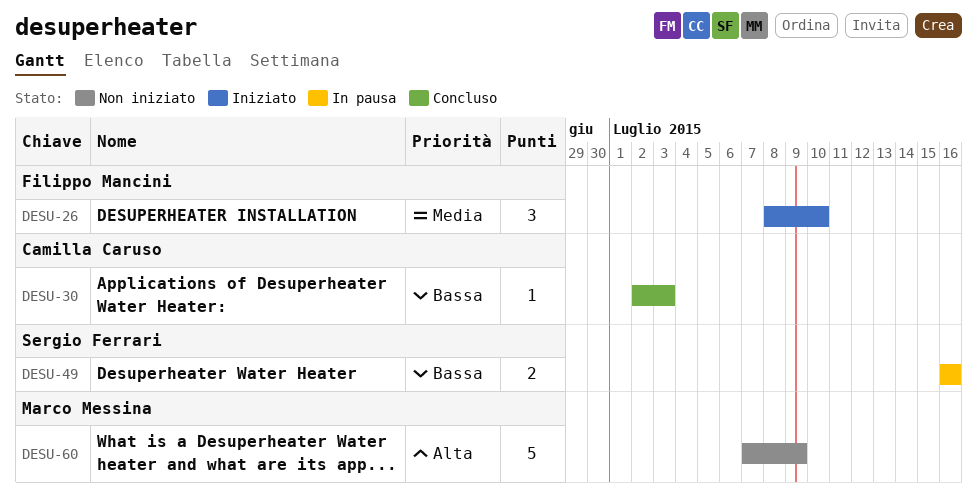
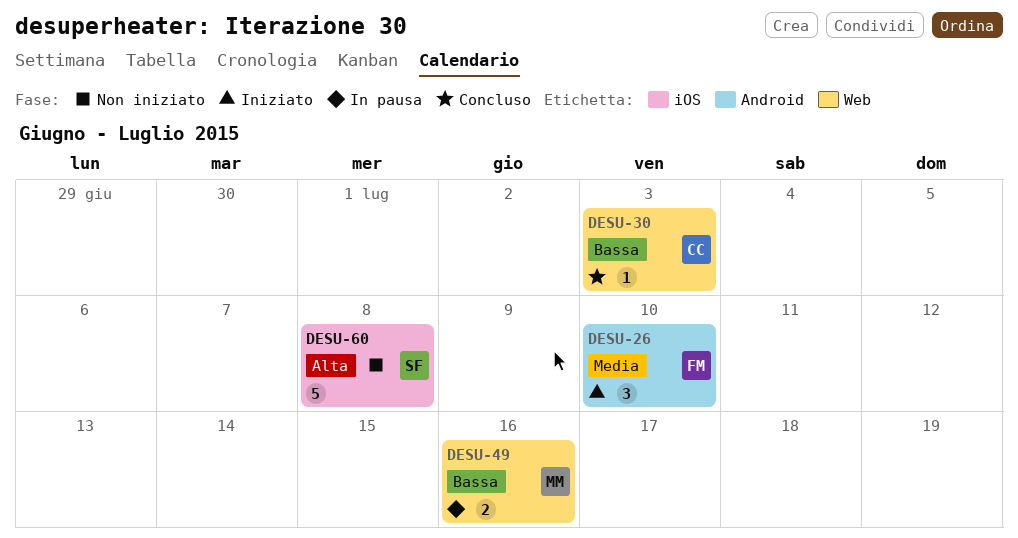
DESU-49, owner: Sergio Ferrari -> Marco Messina
DESU-60, owner: Marco Messina -> Sergio Ferrari
DESU-60, due: Jul 9 -> Jul 8

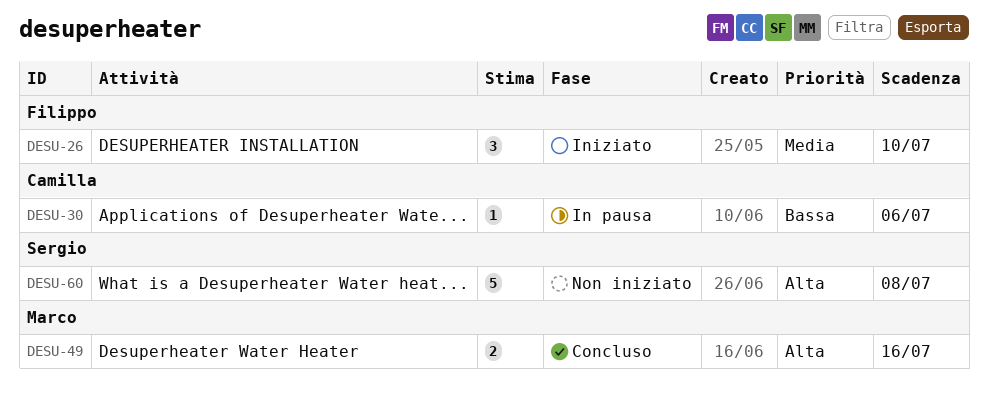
DESU-30, status: Concluso -> In pausa
DESU-30, due: Jul 3 -> Jul 6
DESU-49, status: In pausa -> Concluso
DESU-49, priority: Bassa -> Alta

